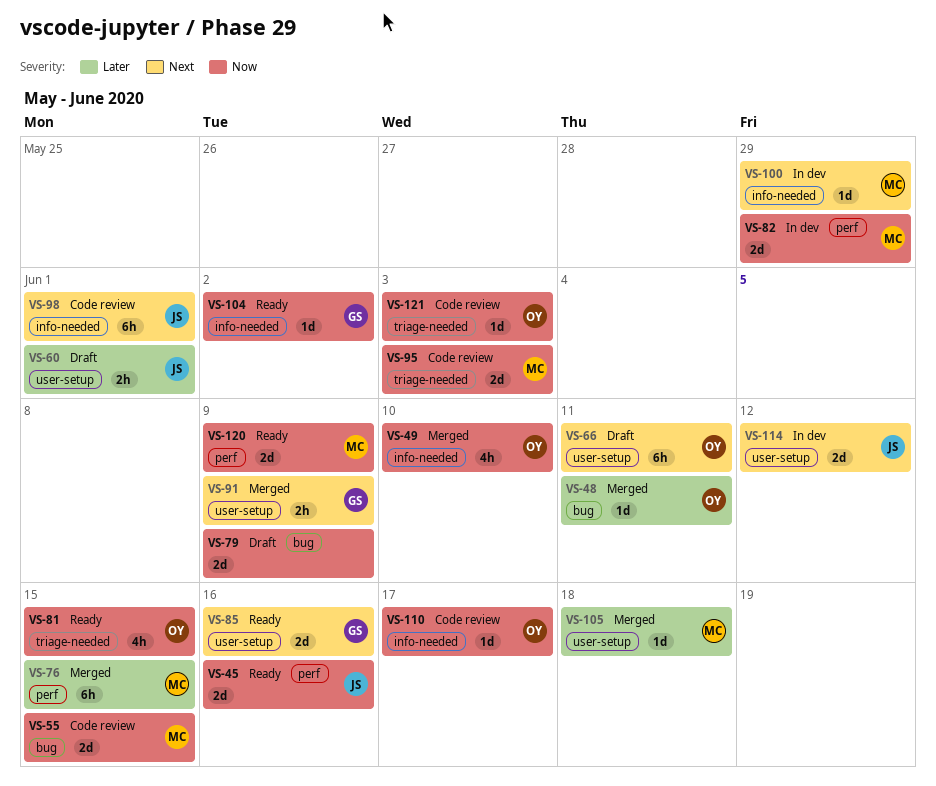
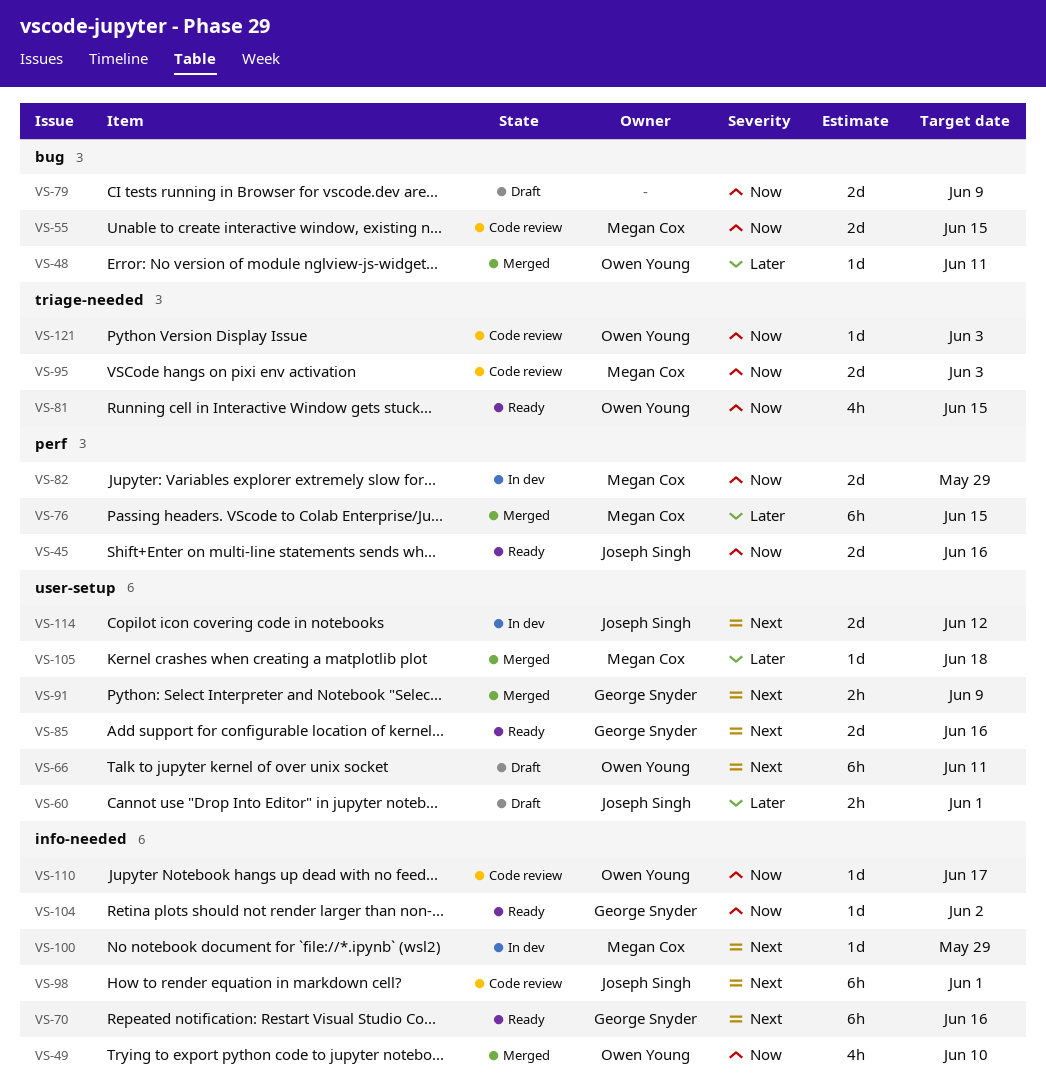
VS-70: none -> present
VS-120: present -> none

